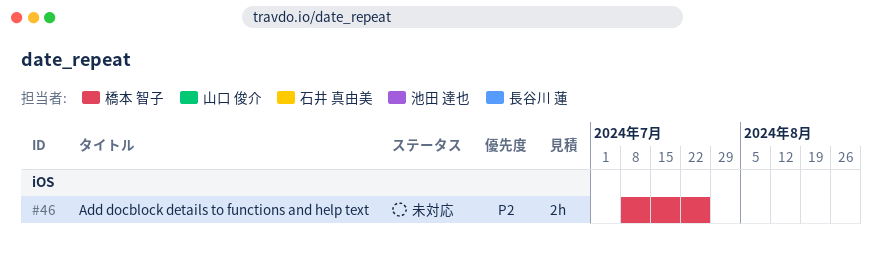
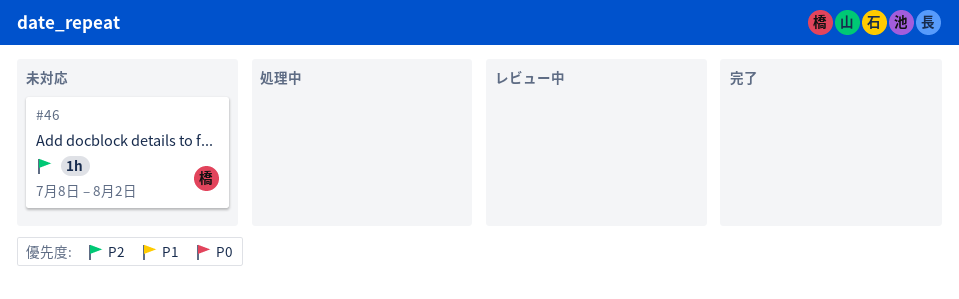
#46, estimate: 2h -> 1h
#46, due: Jul 26 -> Aug 2

